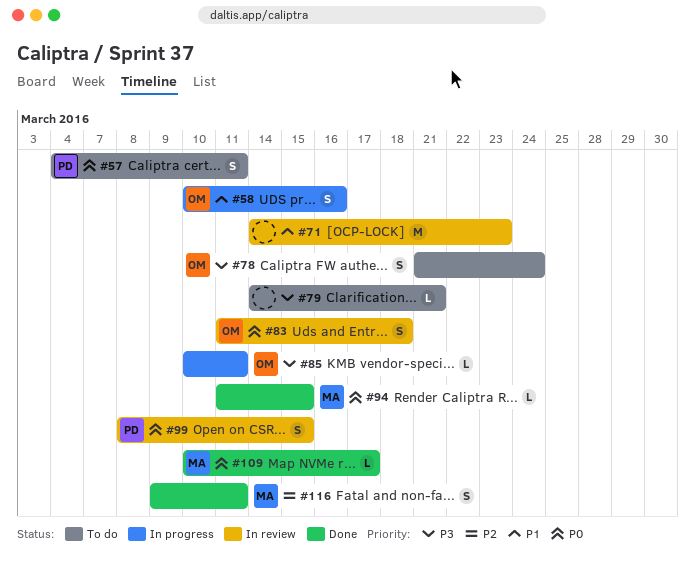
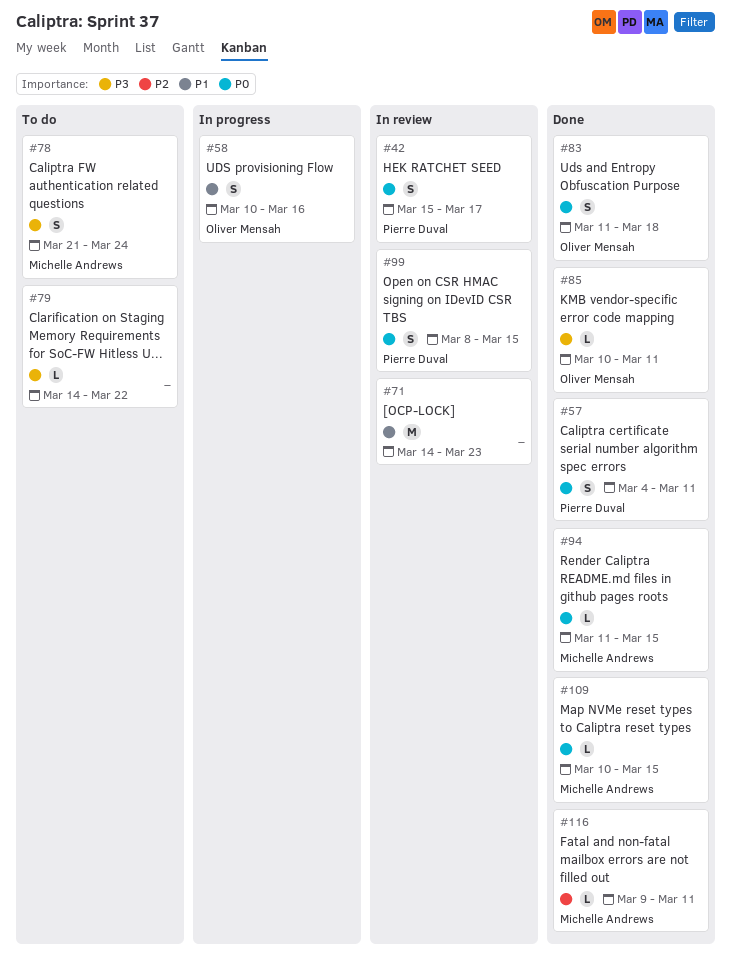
#42: none -> present
#57, status: To do -> Done
#78, owner: Oliver Mensah -> Michelle Andrews
#79, due: Mar 21 -> Mar 22
#83, status: In review -> Done
#85, status: In progress -> Done
#109, due: Mar 17 -> Mar 15
#116, estimate: S -> L

